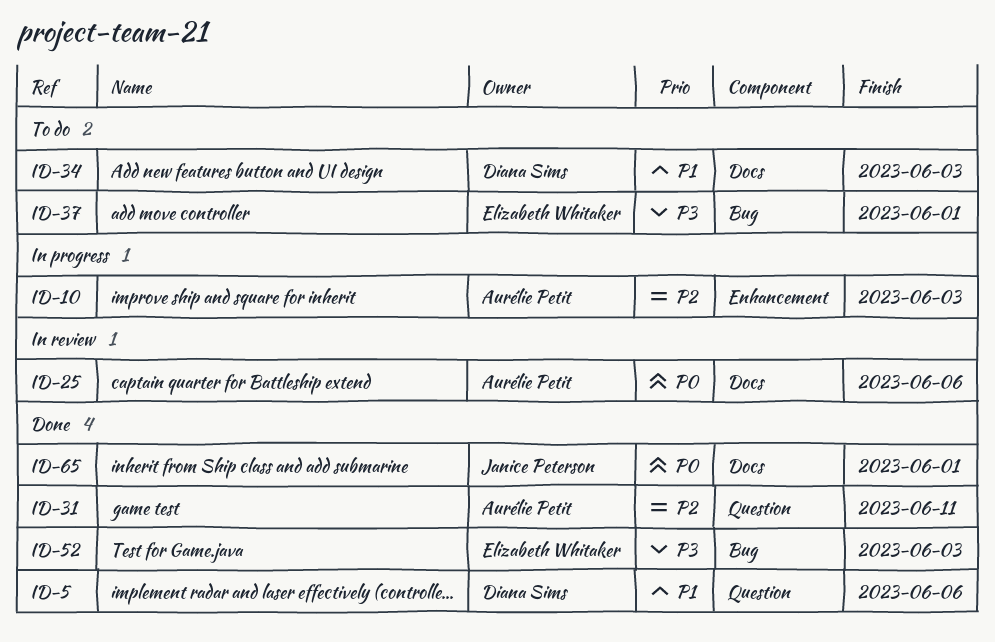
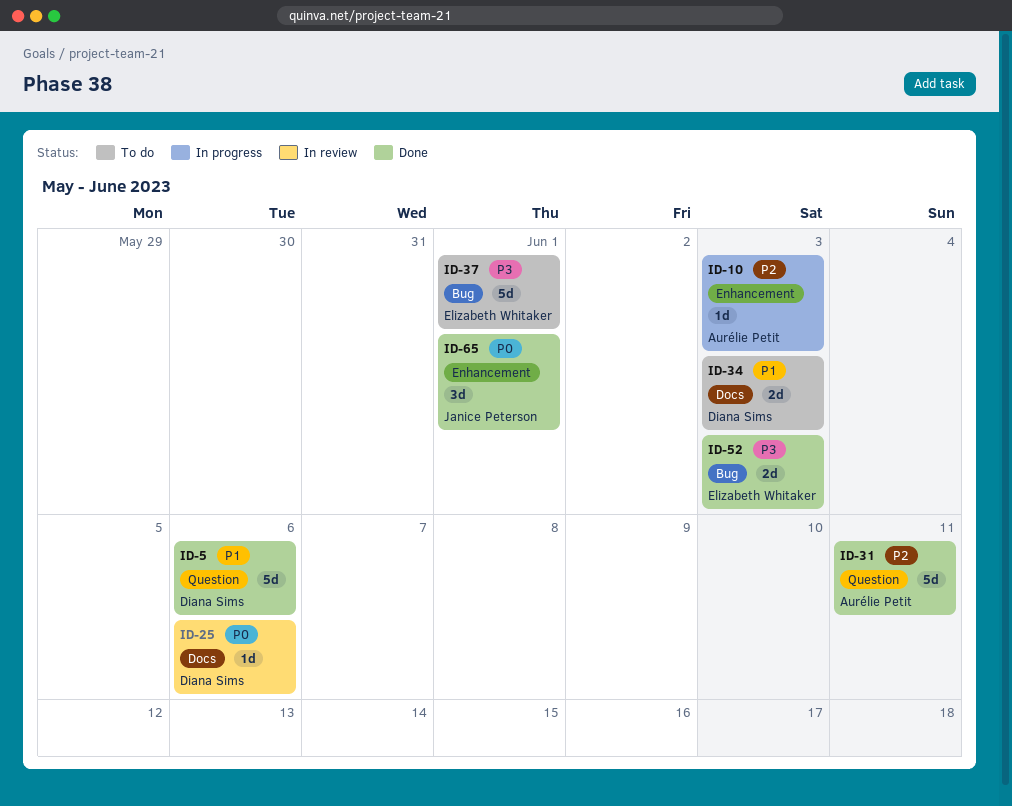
ID-25, owner: Aurélie Petit -> Diana Sims
ID-65, label: Docs -> Enhancement

